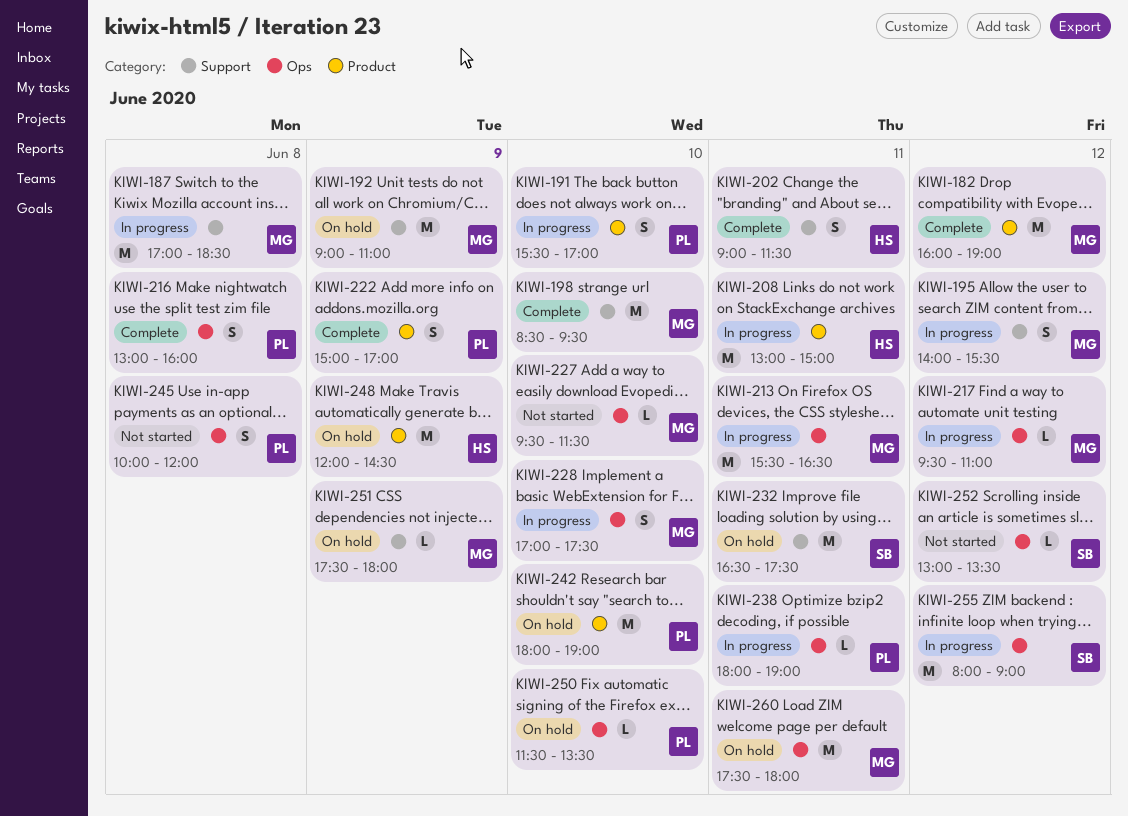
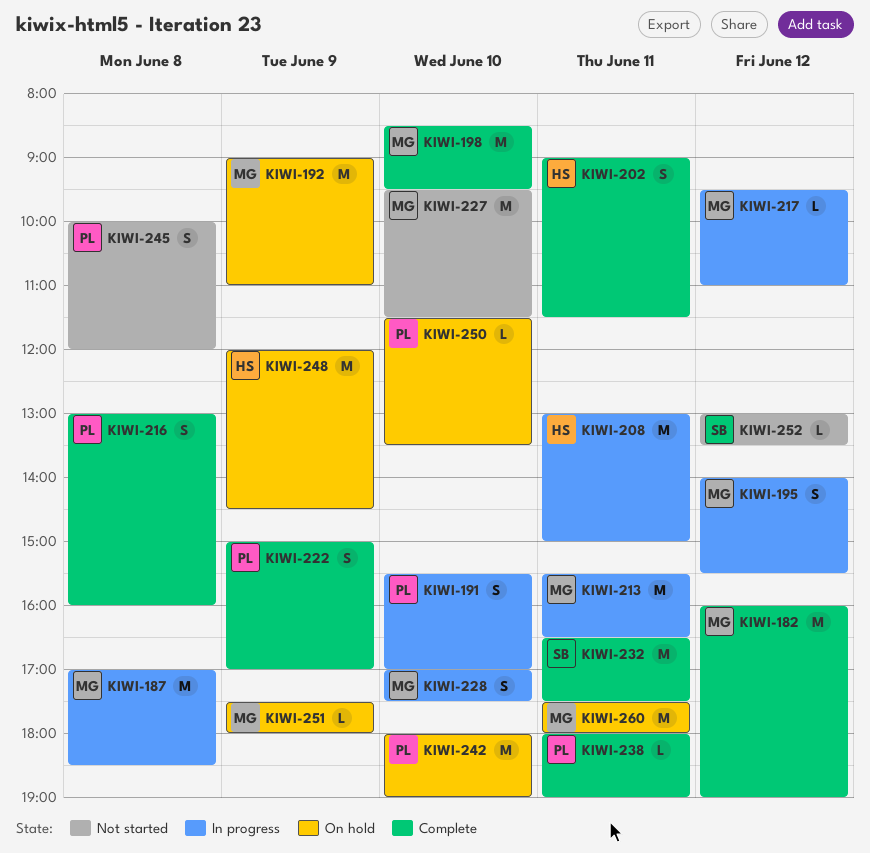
KIWI-227, estimate: L -> M
KIWI-232, status: On hold -> Complete
KIWI-238, status: In progress -> Complete
KIWI-255: present -> none

